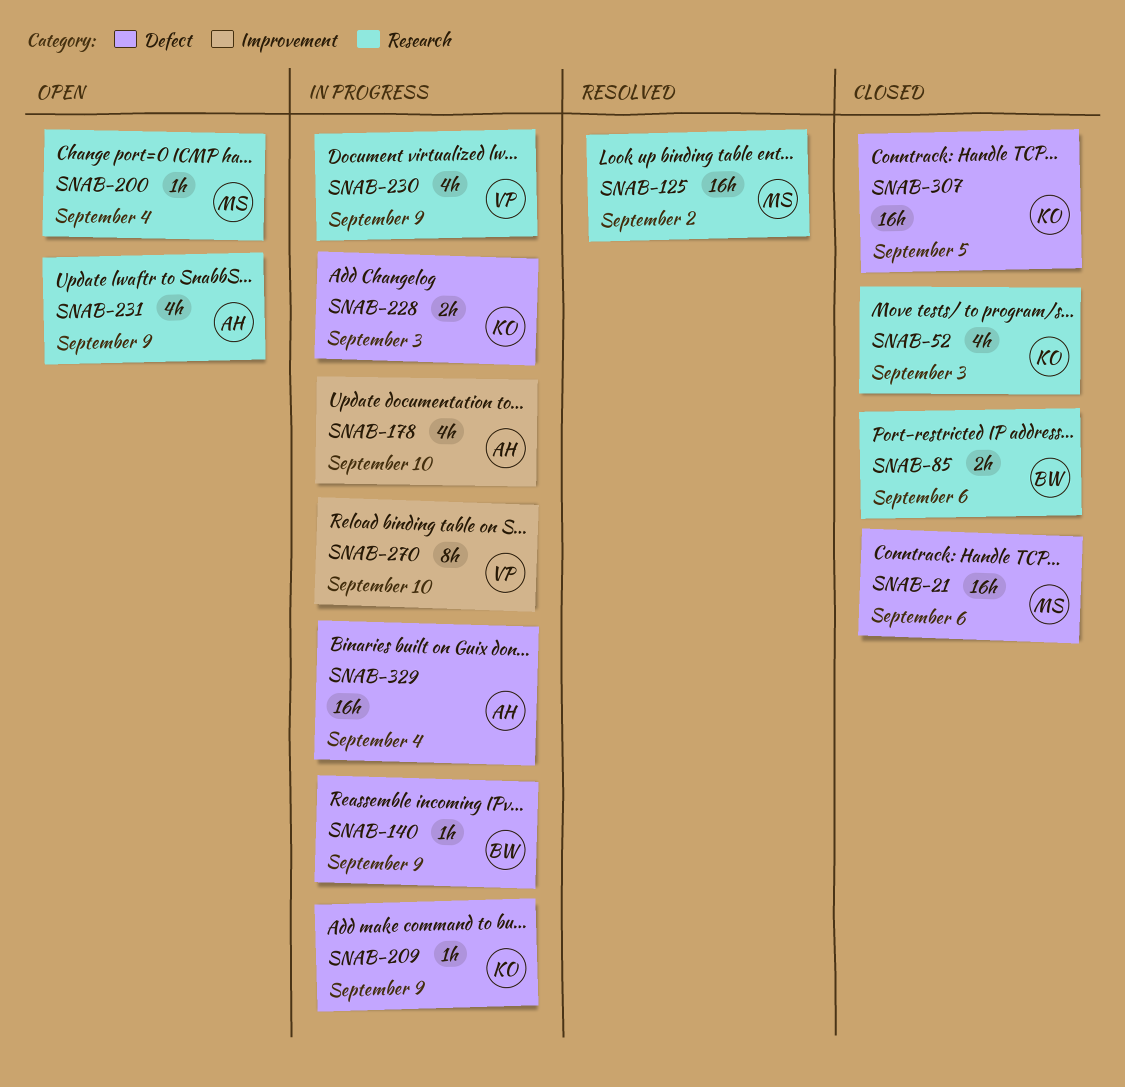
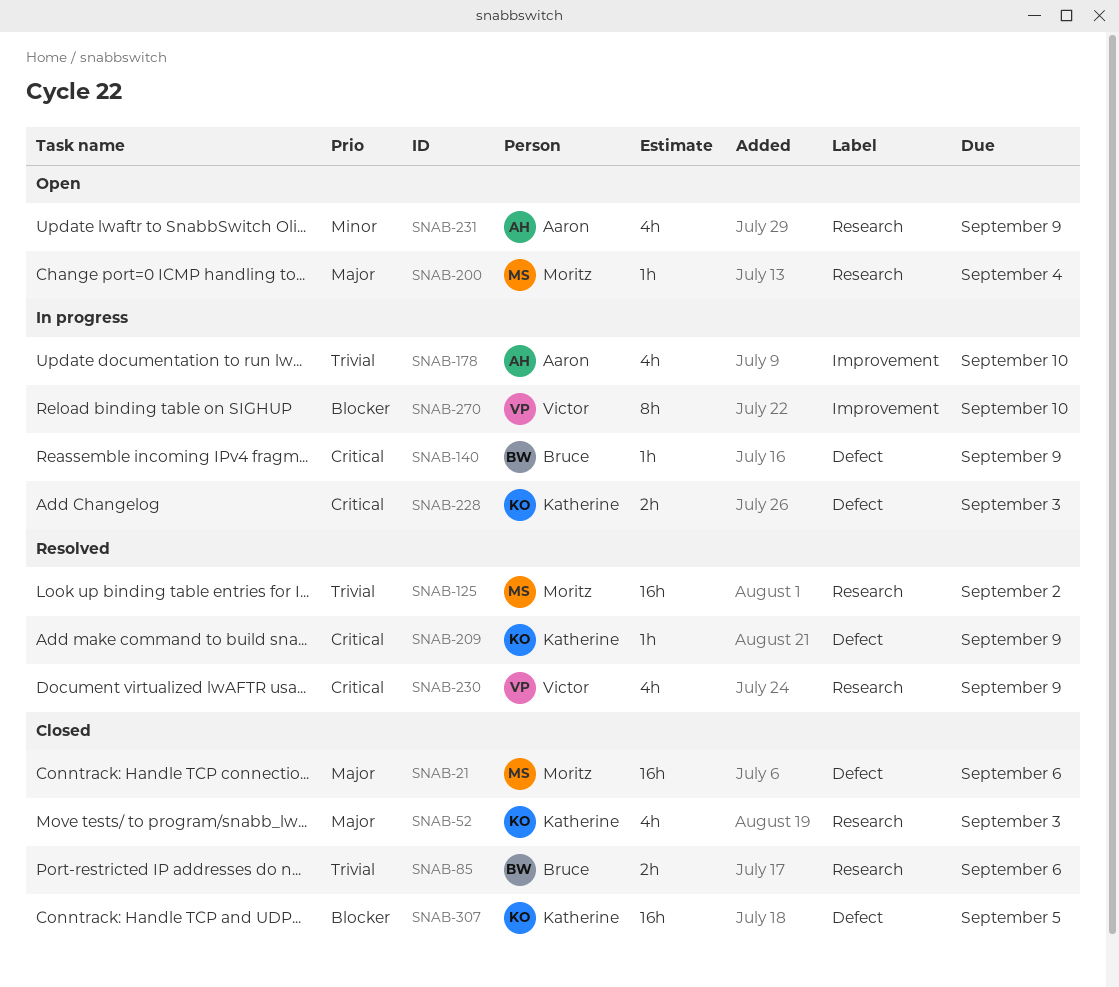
SNAB-209, status: In progress -> Resolved
SNAB-230, status: In progress -> Resolved
SNAB-329: present -> none

